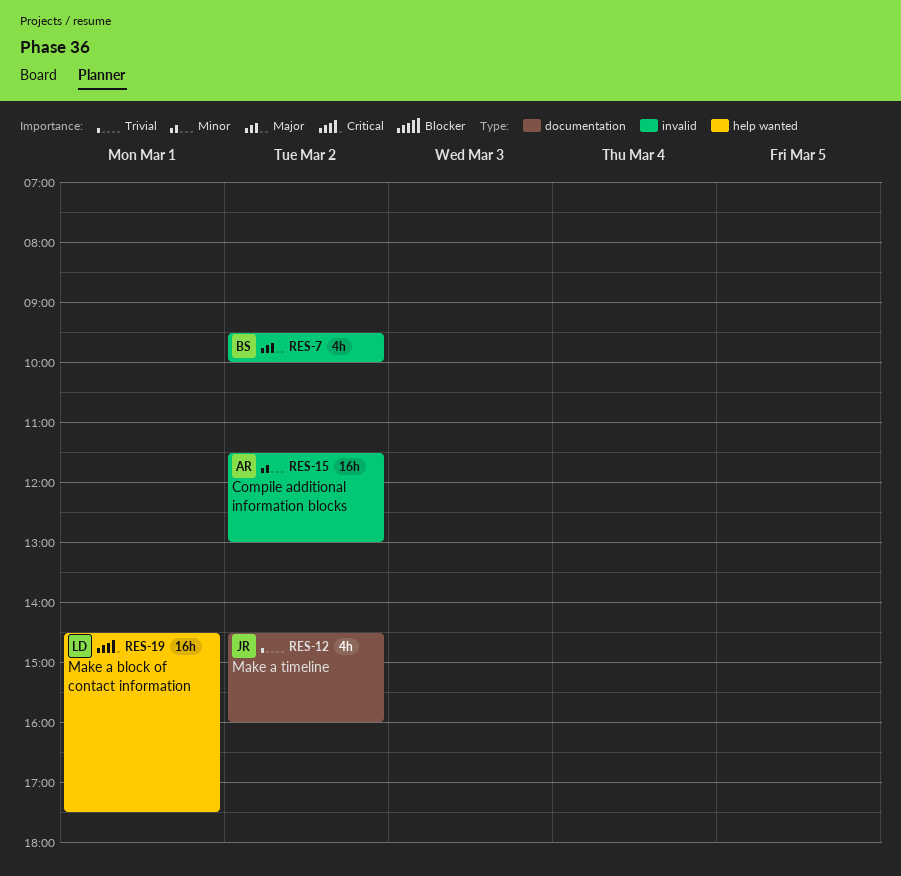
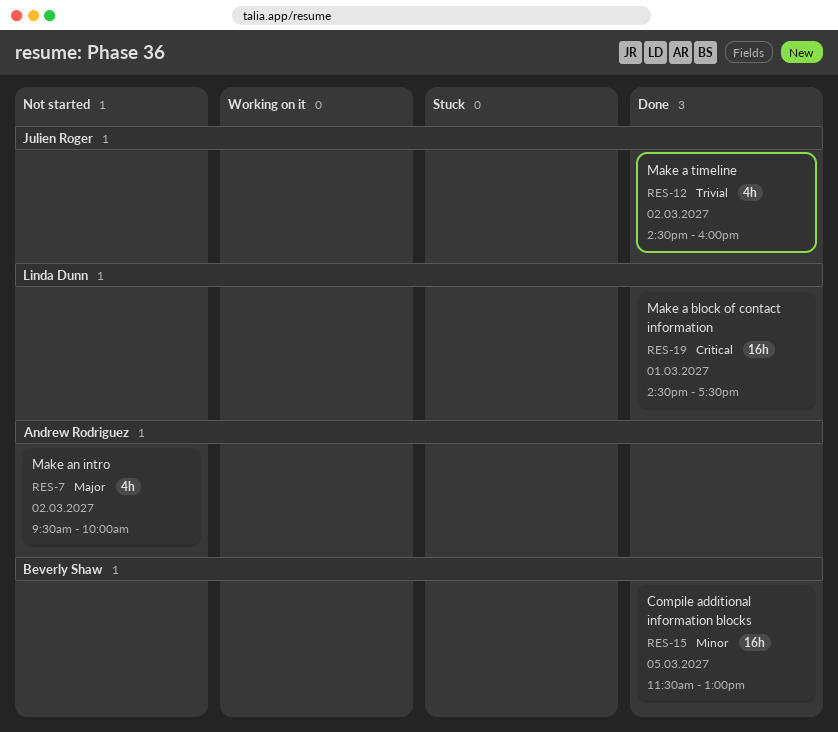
RES-7, owner: Beverly Shaw -> Andrew Rodriguez
RES-15, owner: Andrew Rodriguez -> Beverly Shaw
RES-15, day: Mar 2 -> Mar 5

